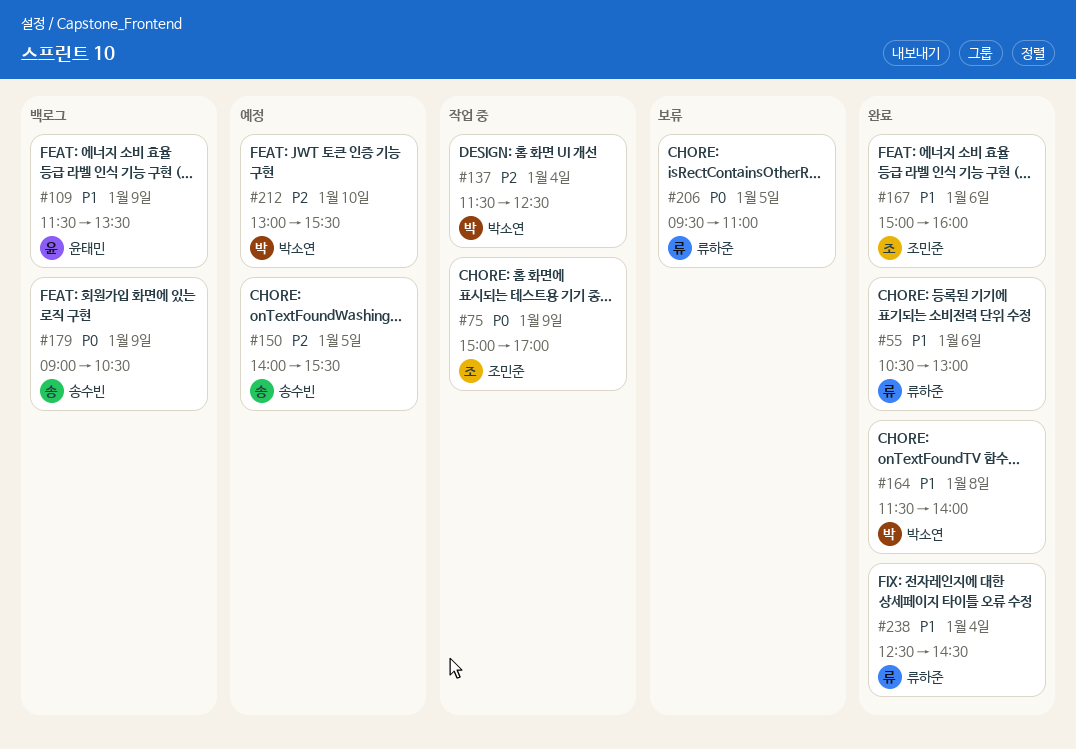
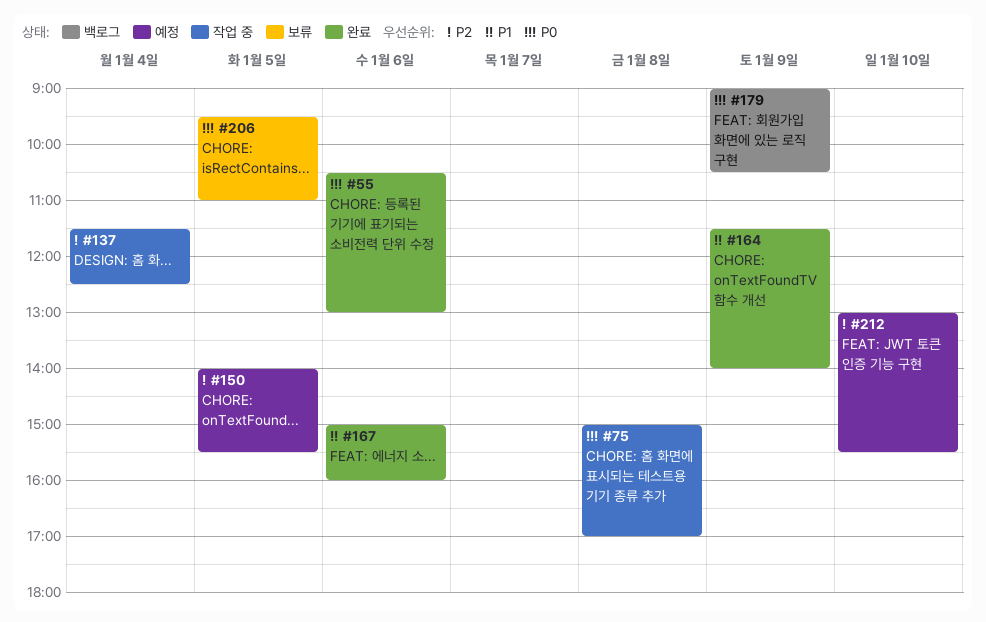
#55, priority: P1 -> P0
#75, day: Jan 9 -> Jan 8
#109: present -> none
#164, day: Jan 8 -> Jan 9
#238: present -> none

